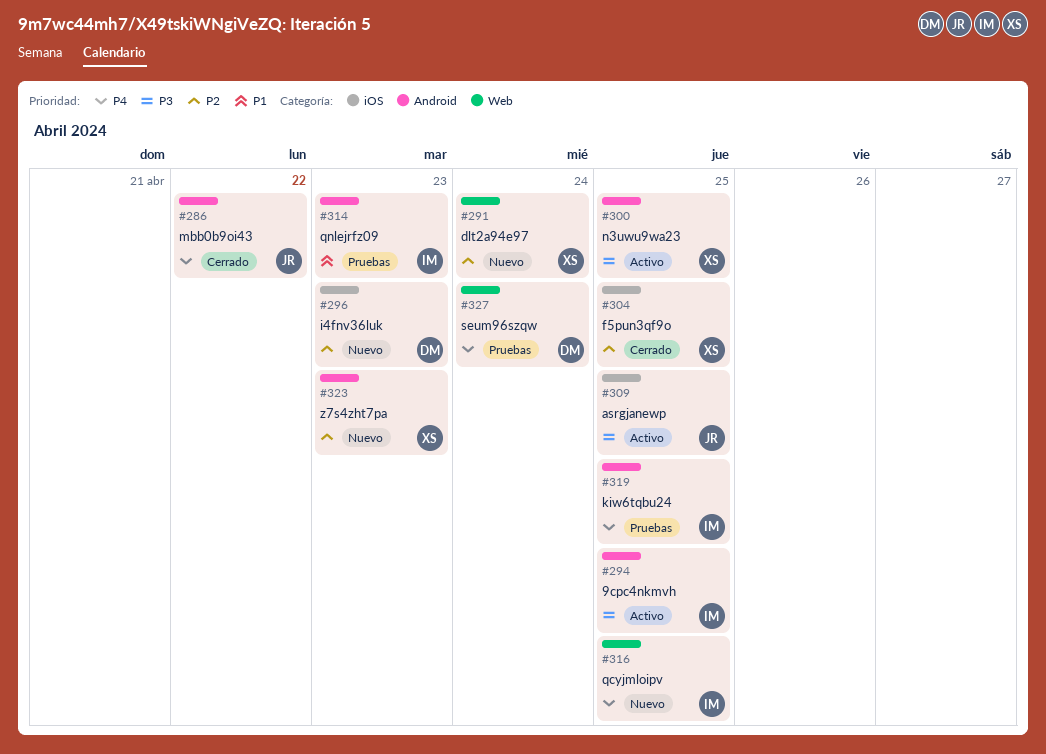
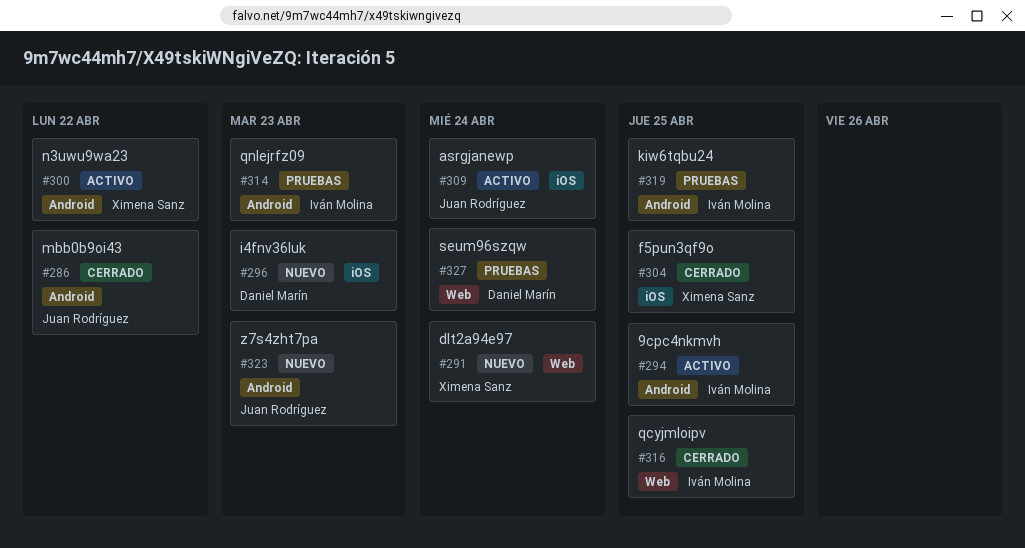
#300, due: Apr 25 -> Apr 22
#309, due: Apr 25 -> Apr 24
#316, status: Nuevo -> Cerrado
#323, owner: Ximena Sanz -> Juan Rodríguez

